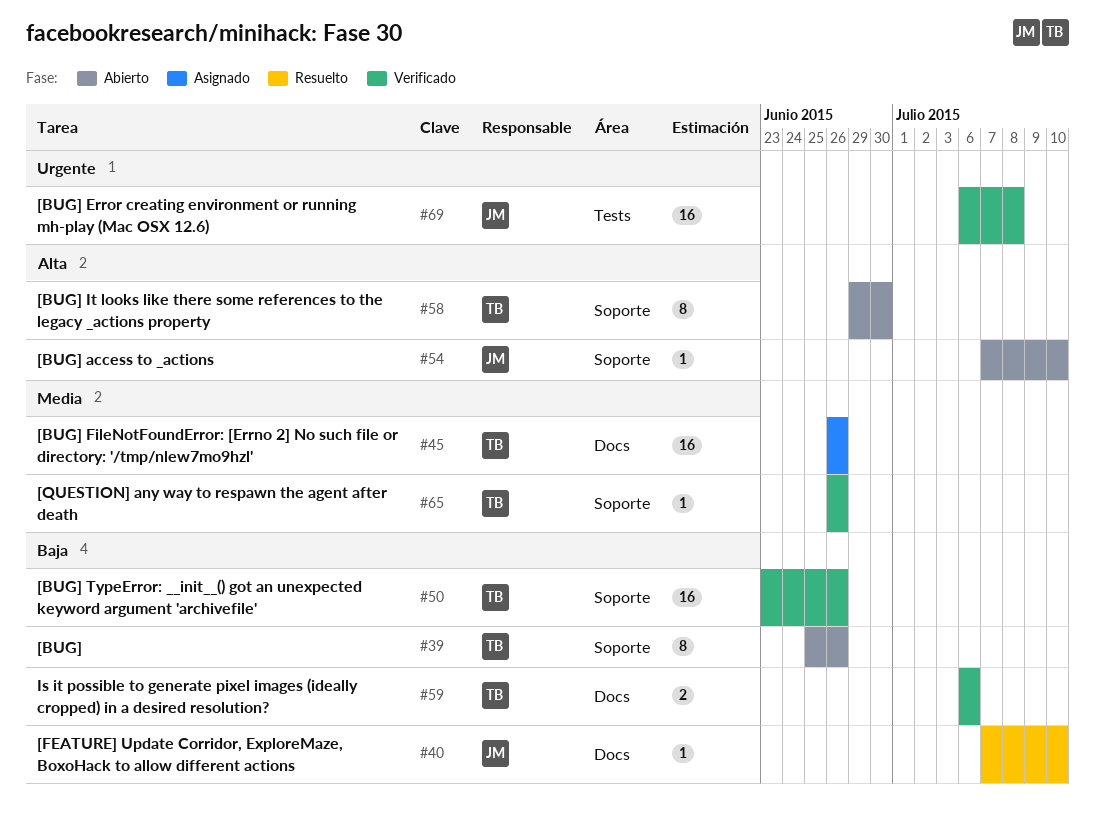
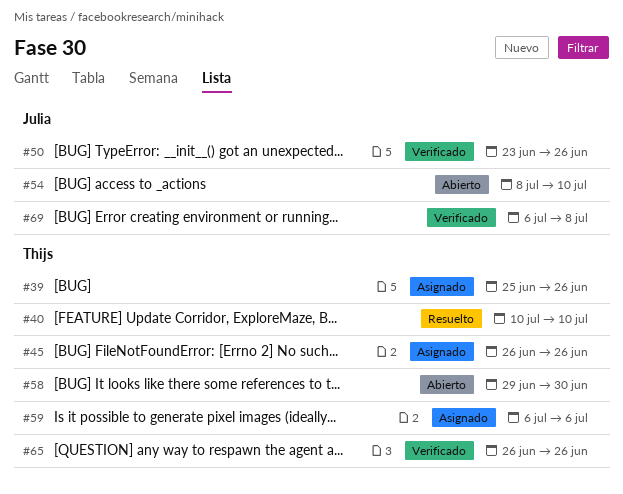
#39, status: Abierto -> Asignado
#40, owner: Julia -> Thijs
#40, start: Jul 7 -> Jul 10
#50, owner: Thijs -> Julia
#54, start: Jul 7 -> Jul 8
#59, status: Verificado -> Asignado

